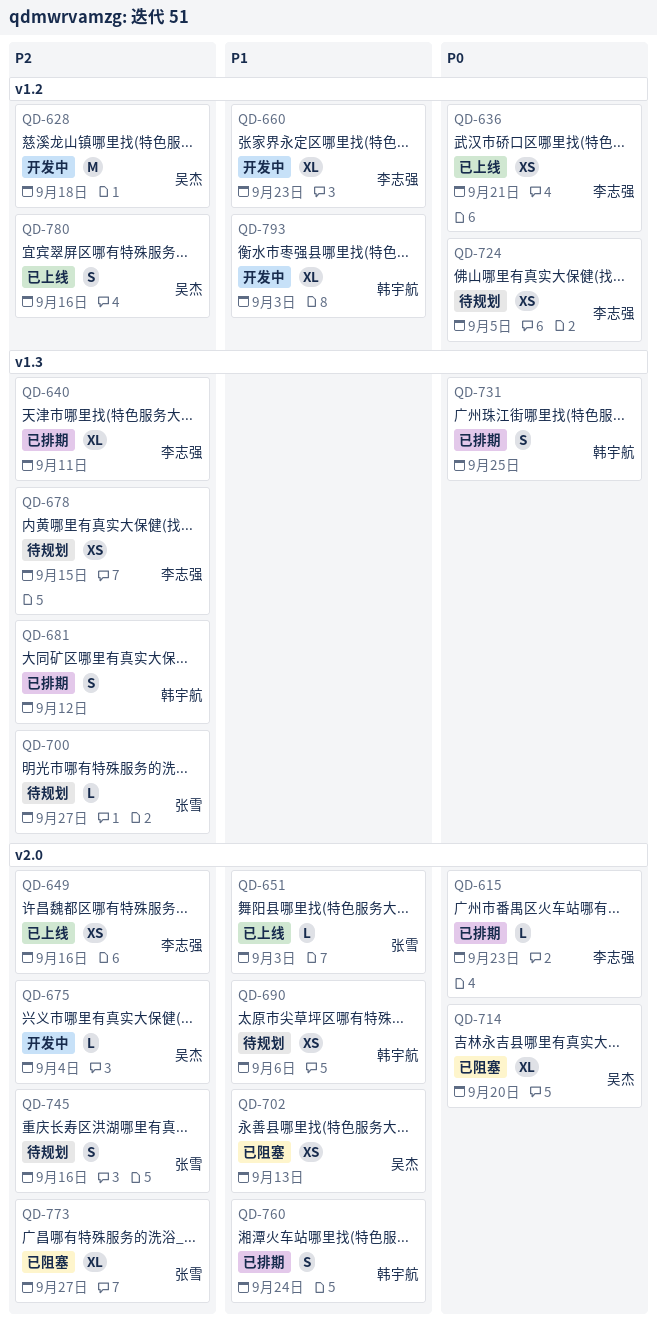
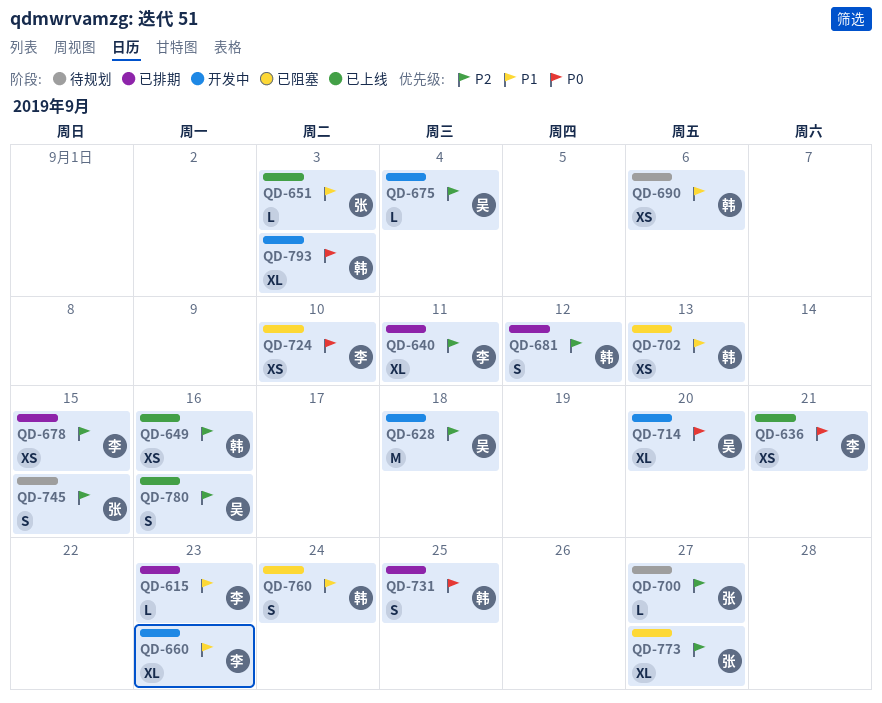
QD-615, priority: P0 -> P1
QD-649, owner: 李志强 -> 韩宇航
QD-678, status: 待规划 -> 已排期
QD-702, owner: 吴杰 -> 韩宇航
QD-714, status: 已阻塞 -> 开发中
QD-724, status: 待规划 -> 已阻塞
QD-724, due: Sep 5 -> Sep 10
QD-745, due: Sep 16 -> Sep 15
QD-760, status: 已排期 -> 已阻塞
QD-793, priority: P1 -> P0

